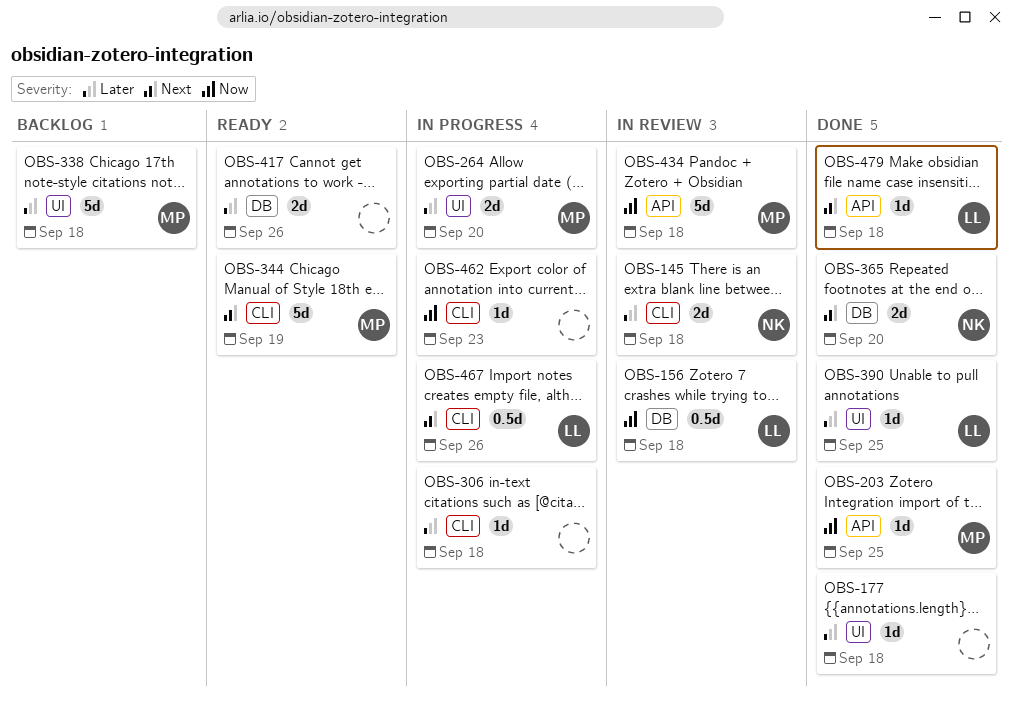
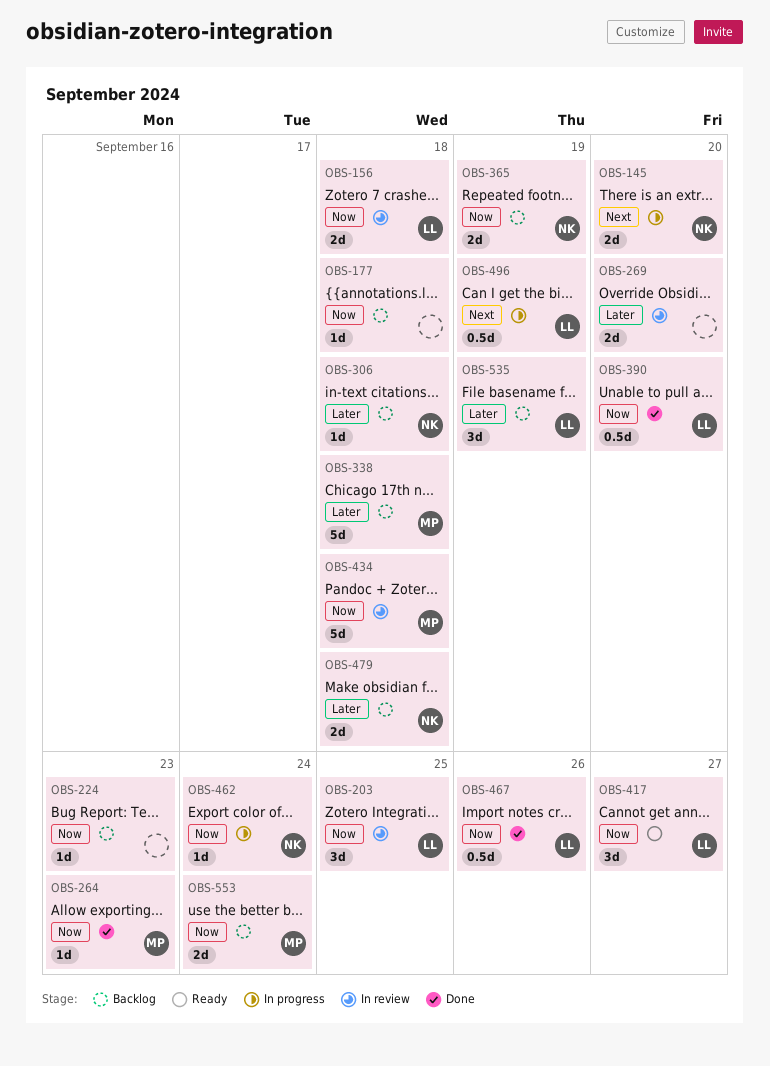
OBS-145, status: In review -> In progress
OBS-145, priority: Later -> Next
OBS-145, due: Sep 18 -> Sep 20
OBS-156, estimate: 0.5d -> 2d
OBS-177, status: Done -> Backlog
OBS-177, priority: Later -> Now
OBS-203, status: Done -> In review
OBS-203, owner: MP -> LL
OBS-203, estimate: 1d -> 3d
OBS-224: none -> present
OBS-264, status: In progress -> Done
OBS-264, priority: Later -> Now
OBS-264, estimate: 2d -> 1d
OBS-264, due: Sep 20 -> Sep 23
OBS-269: none -> present
OBS-306, status: In progress -> Backlog
OBS-306, owner: none -> NK
OBS-344: present -> none
OBS-365, status: Done -> Backlog
OBS-365, priority: Next -> Now
OBS-365, due: Sep 20 -> Sep 19
OBS-390, priority: Later -> Now
OBS-390, estimate: 1d -> 0.5d
OBS-390, due: Sep 25 -> Sep 20
OBS-417, owner: none -> LL
OBS-417, priority: Later -> Now
OBS-417, estimate: 2d -> 3d
OBS-417, due: Sep 26 -> Sep 27
OBS-462, owner: none -> NK
OBS-462, due: Sep 23 -> Sep 24
OBS-467, status: In progress -> Done
OBS-467, priority: Next -> Now
OBS-479, status: Done -> Backlog
OBS-479, owner: LL -> NK
OBS-479, priority: Next -> Later
OBS-479, estimate: 1d -> 2d
OBS-496: none -> present
OBS-535: none -> present
OBS-553: none -> present

